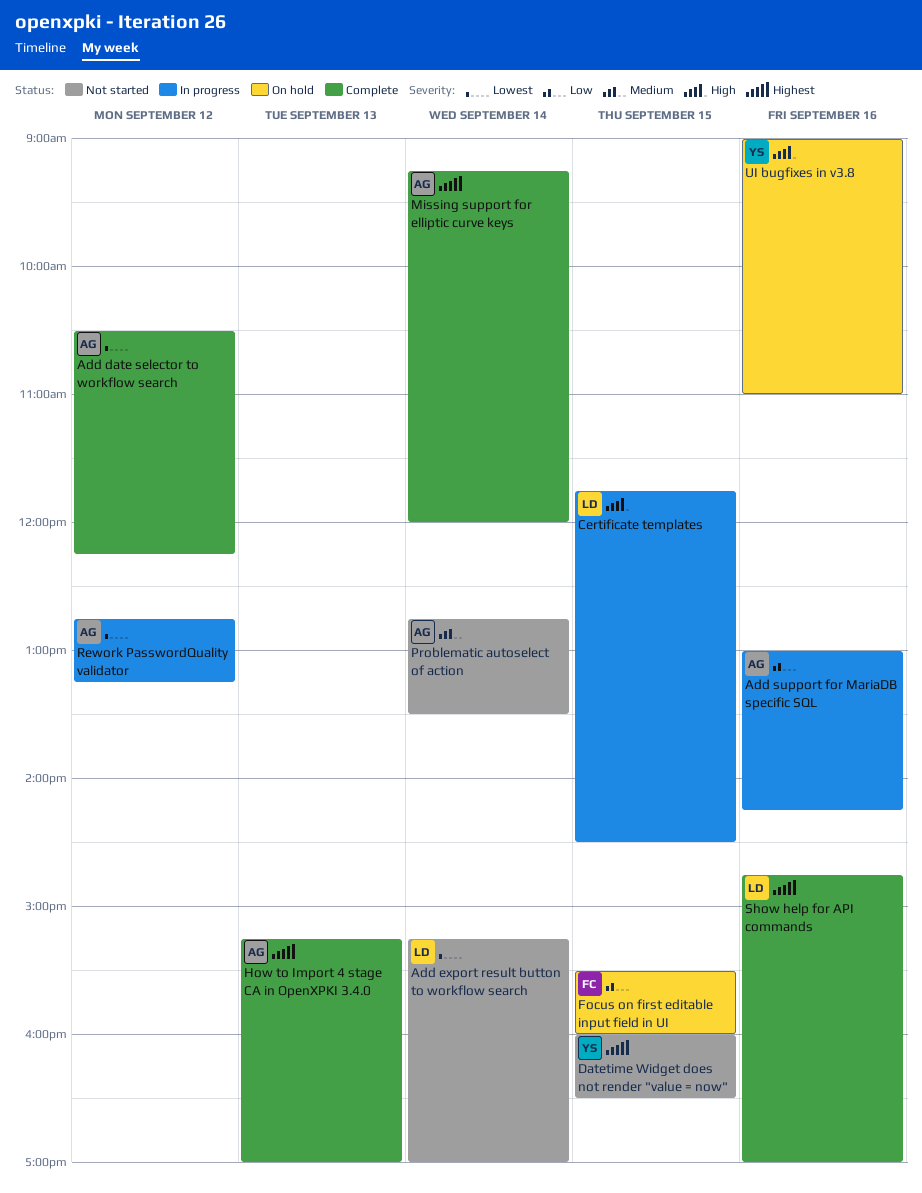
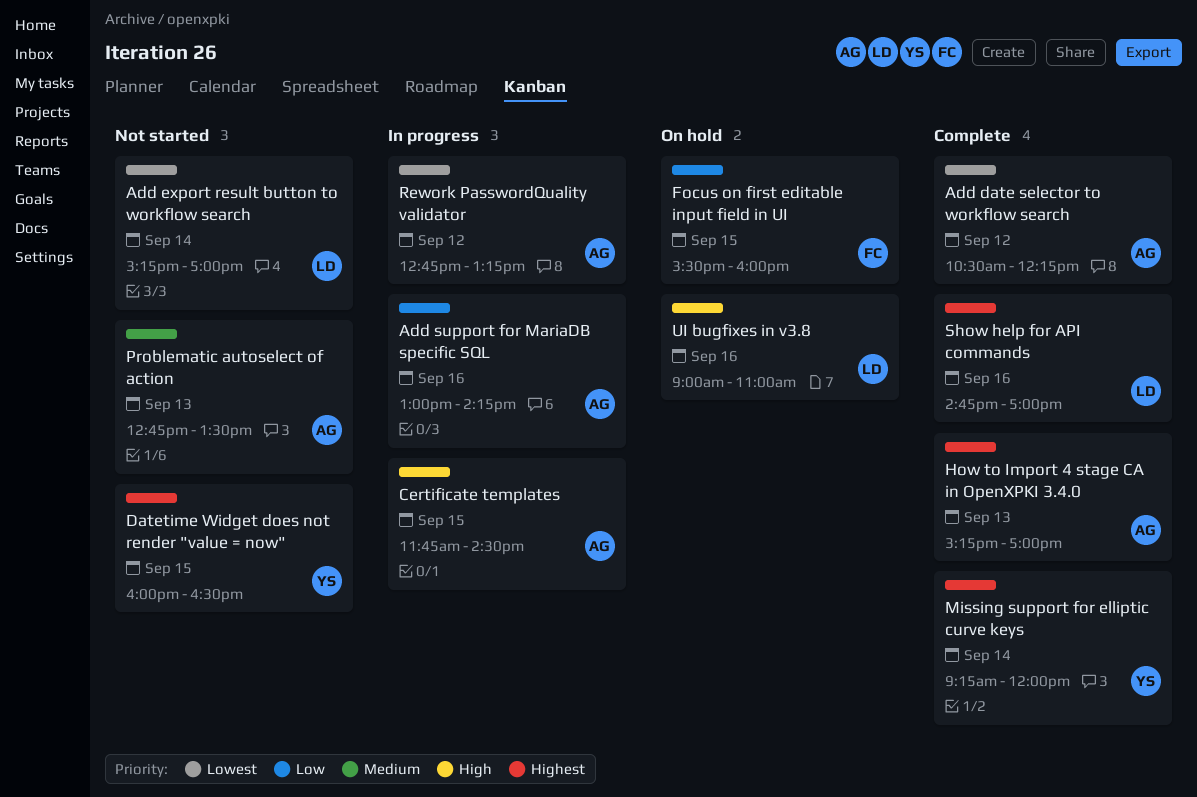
Certificate templates, owner: LD -> AG
Missing support for elliptic curve keys, owner: AG -> YS
Problematic autoselect of action, day: Sep 14 -> Sep 13
UI bugfixes in v3.8, owner: YS -> LD

